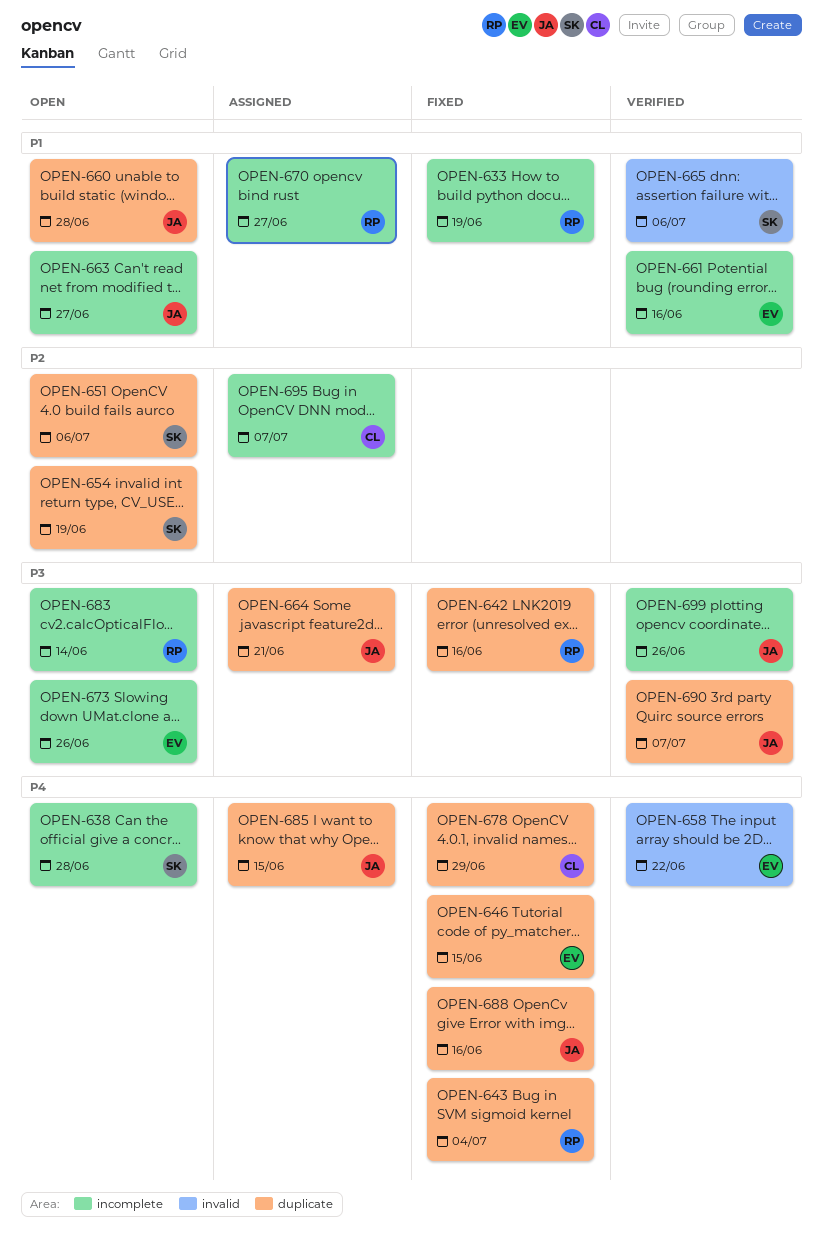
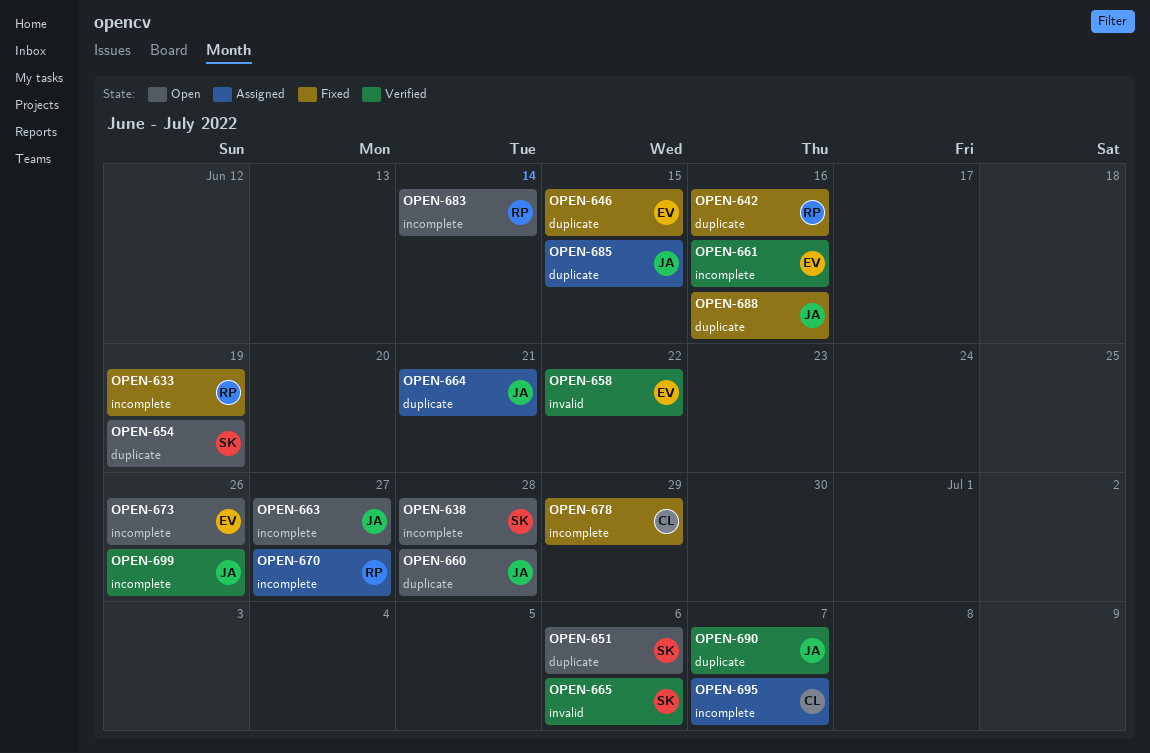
OPEN-643: present -> none
OPEN-678, label: duplicate -> incomplete

